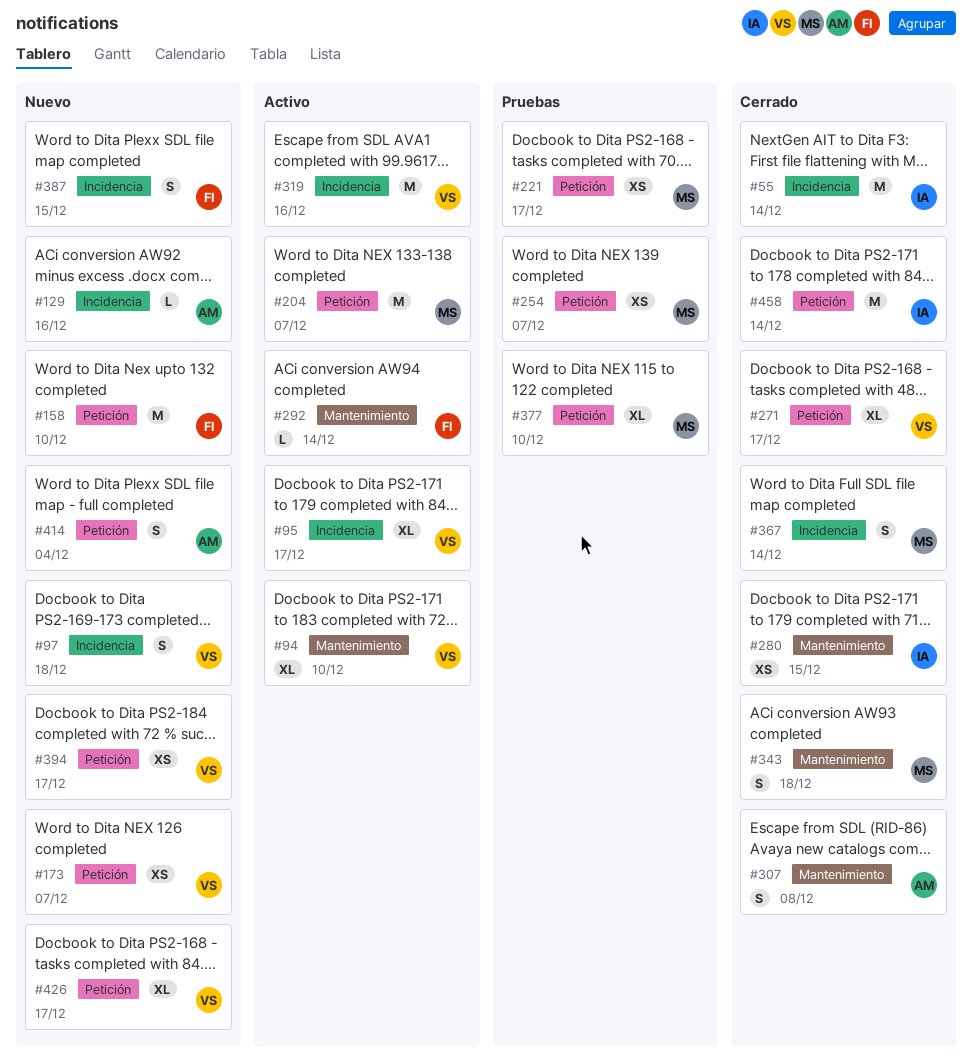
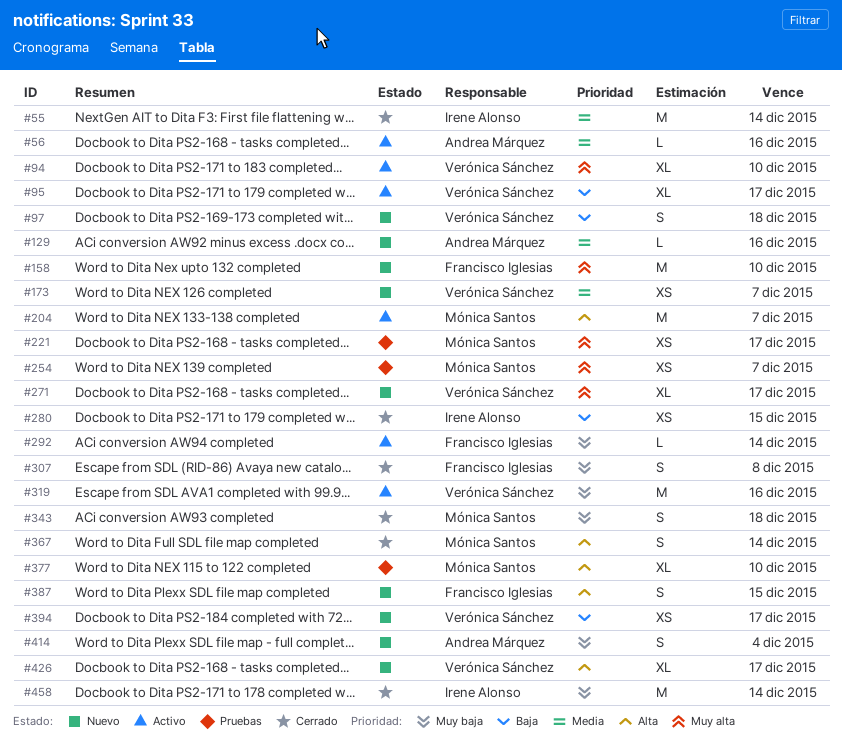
#56: none -> present
#271, status: Cerrado -> Nuevo
#307, owner: Andrea Márquez -> Francisco Iglesias

